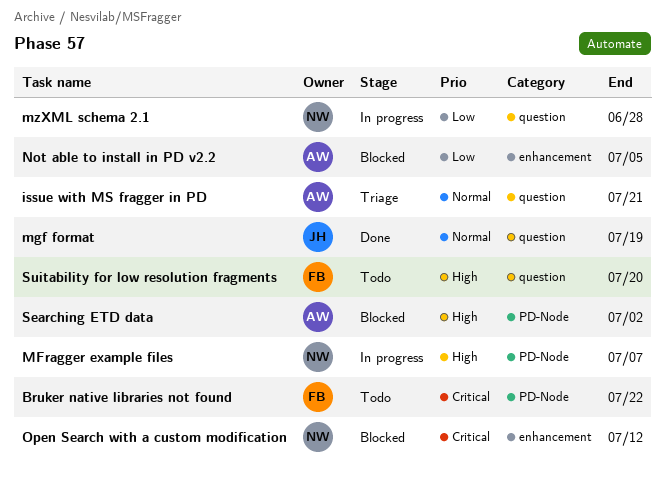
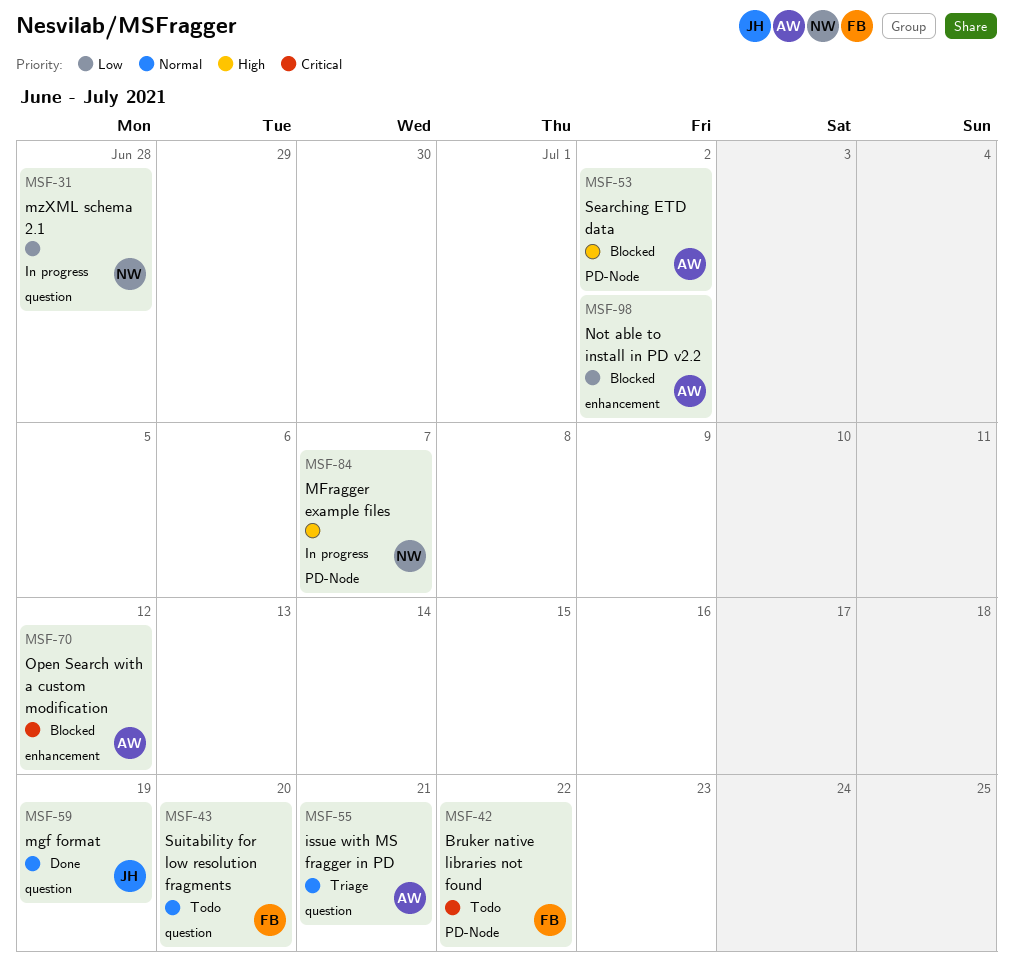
Not able to install in PD v2.2, due: Jul 5 -> Jul 2
Open Search with a custom modification, owner: NW -> AW
Suitability for low resolution fragments, priority: High -> Normal

